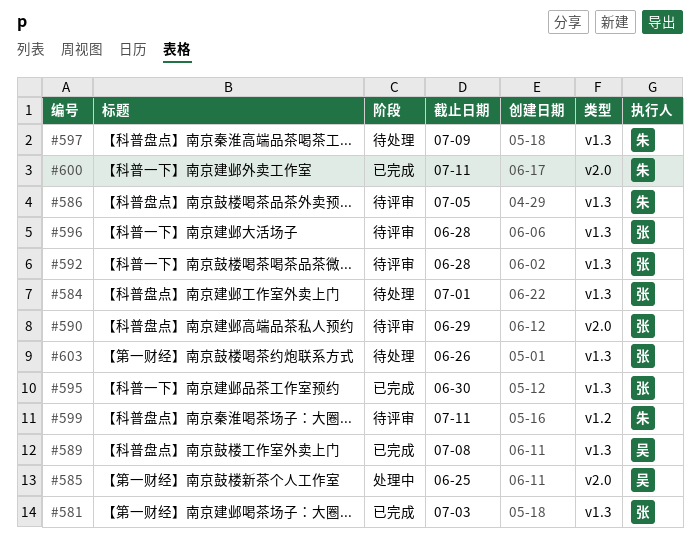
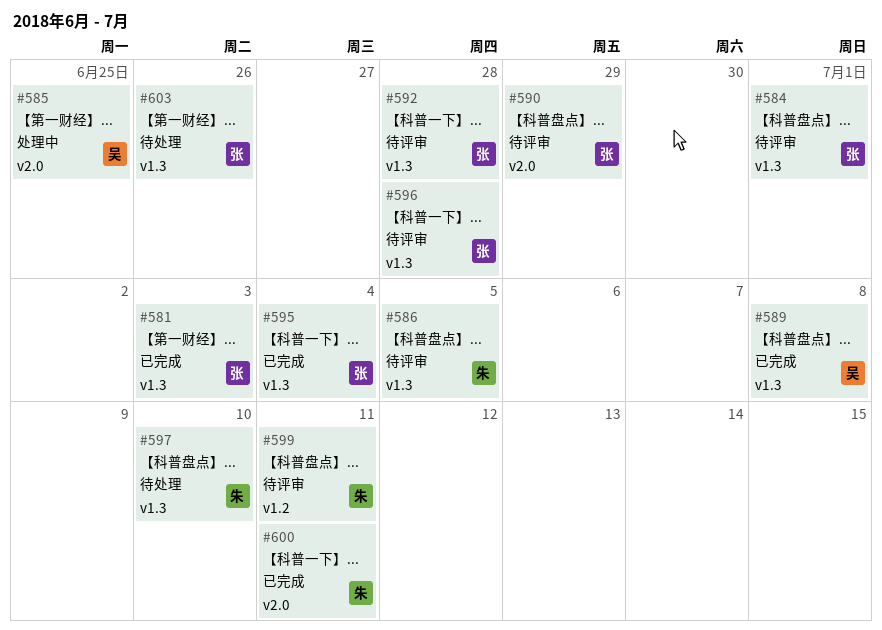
#584, status: 待处理 -> 待评审
#595, due: Jun 30 -> Jul 4
#597, due: Jul 9 -> Jul 10

